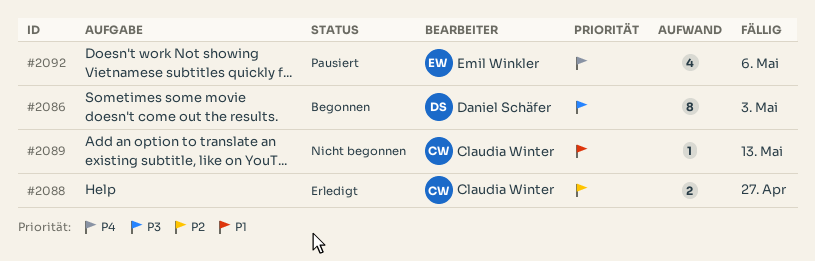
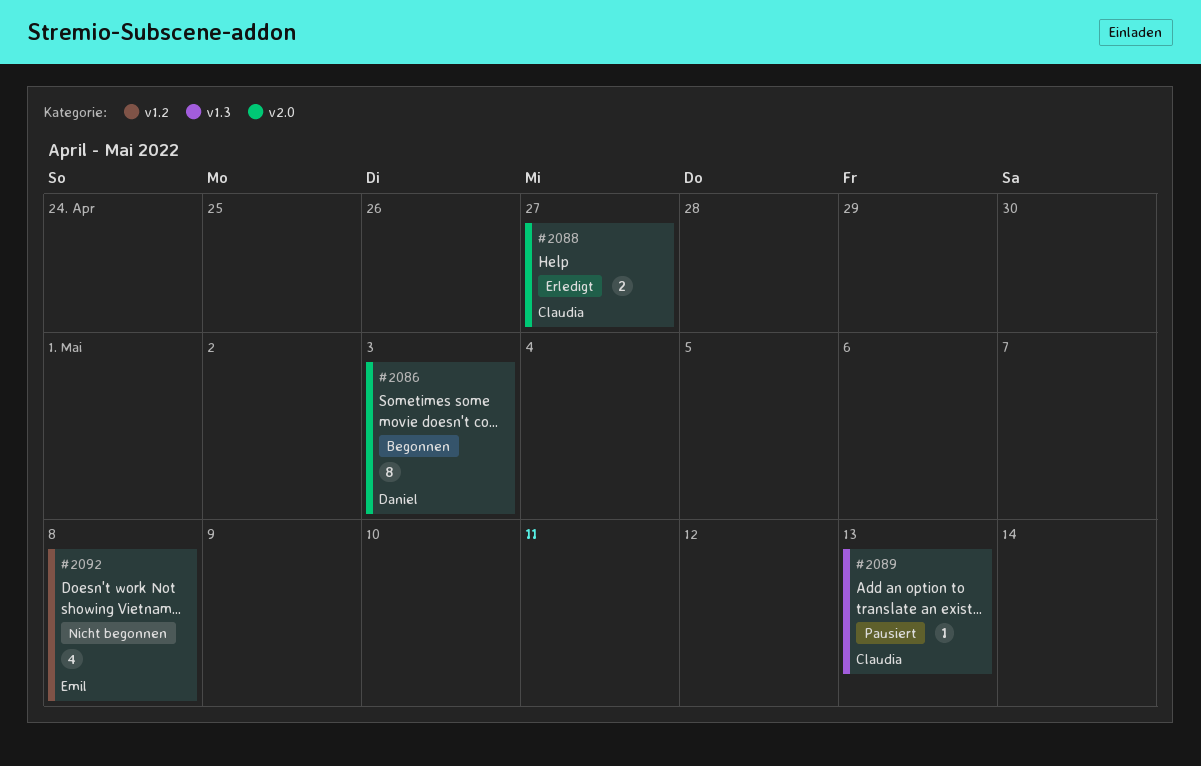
#2089, status: Nicht begonnen -> Pausiert
#2092, status: Pausiert -> Nicht begonnen
#2092, due: May 6 -> May 8

